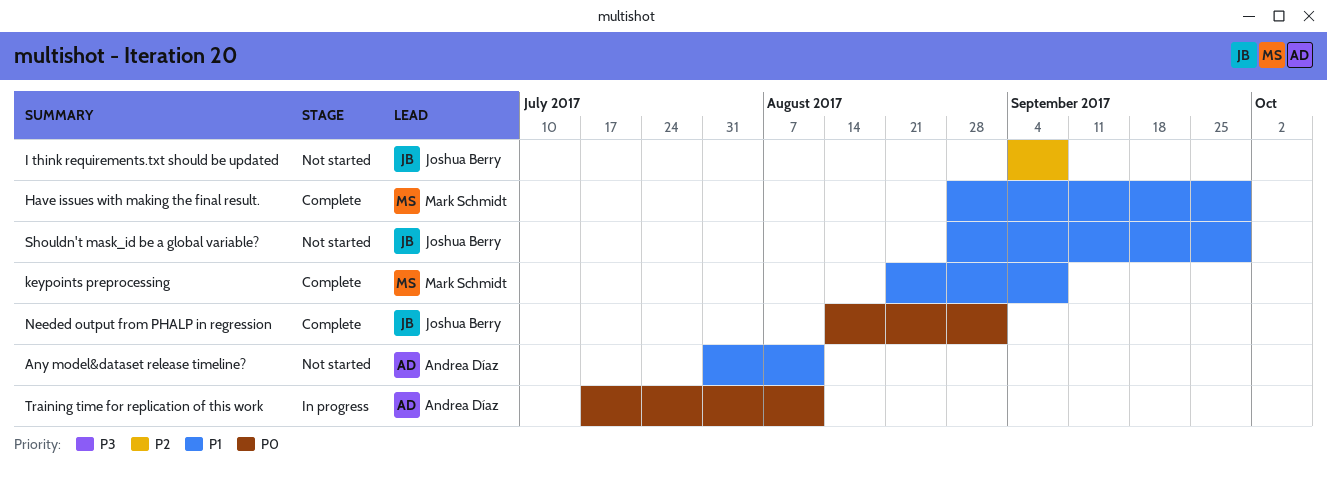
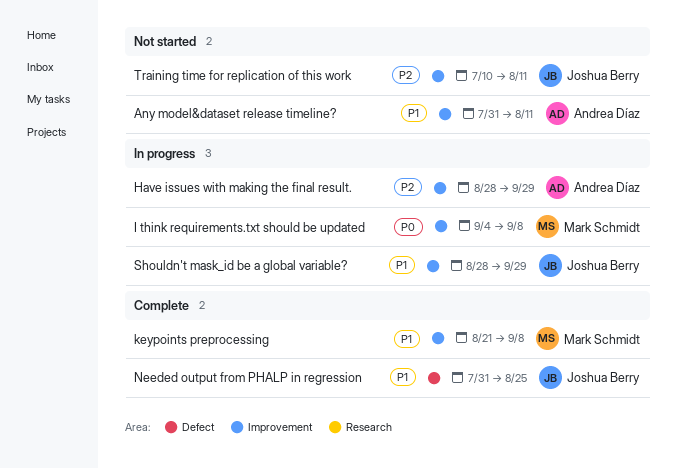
Have issues with making the final result., status: Complete -> In progress
Have issues with making the final result., owner: Mark Schmidt -> Andrea Díaz
Have issues with making the final result., priority: P1 -> P2
I think requirements.txt should be updated, status: Not started -> In progress
I think requirements.txt should be updated, owner: Joshua Berry -> Mark Schmidt
I think requirements.txt should be updated, priority: P2 -> P0
Needed output from PHALP in regression, priority: P0 -> P1
Needed output from PHALP in regression, start: Aug 14 -> Jul 31
Needed output from PHALP in regression, due: Sep 1 -> Aug 25
Shouldn't mask_id be a global variable?, status: Not started -> In progress
Training time for replication of this work, status: In progress -> Not started
Training time for replication of this work, owner: Andrea Díaz -> Joshua Berry
Training time for replication of this work, priority: P0 -> P2
Training time for replication of this work, start: Jul 17 -> Jul 10

